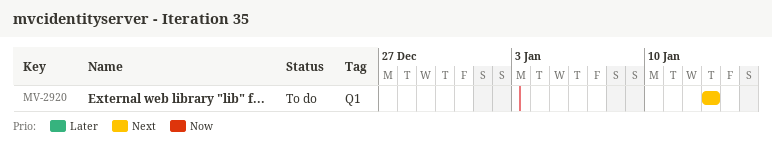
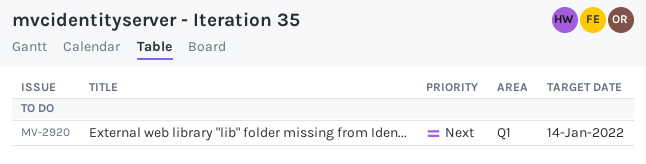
MV-2920, due: Jan 13 -> Jan 14

